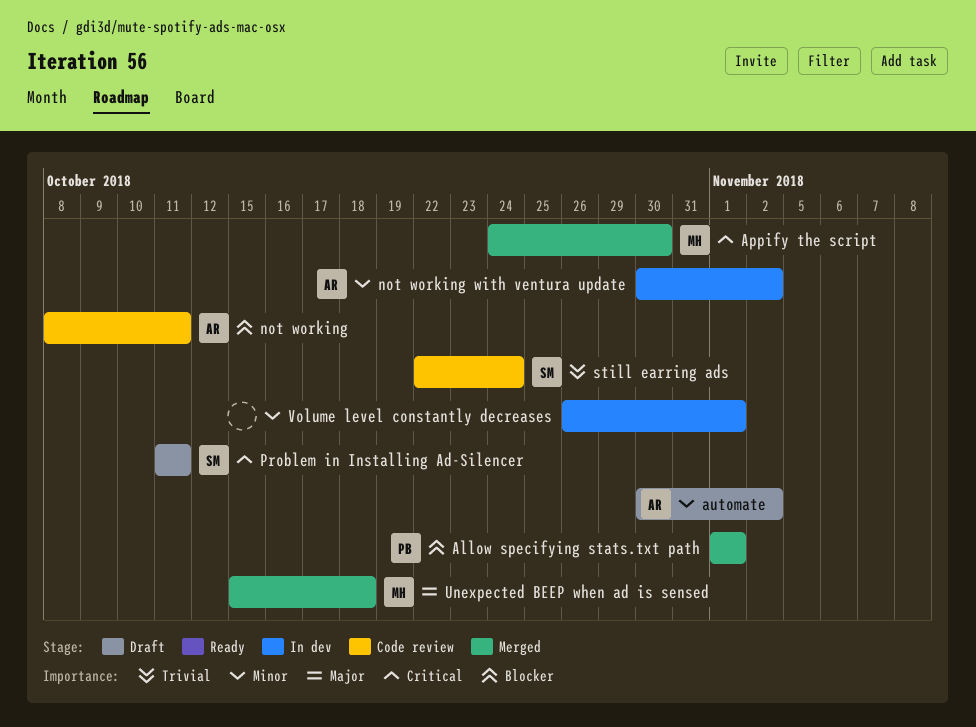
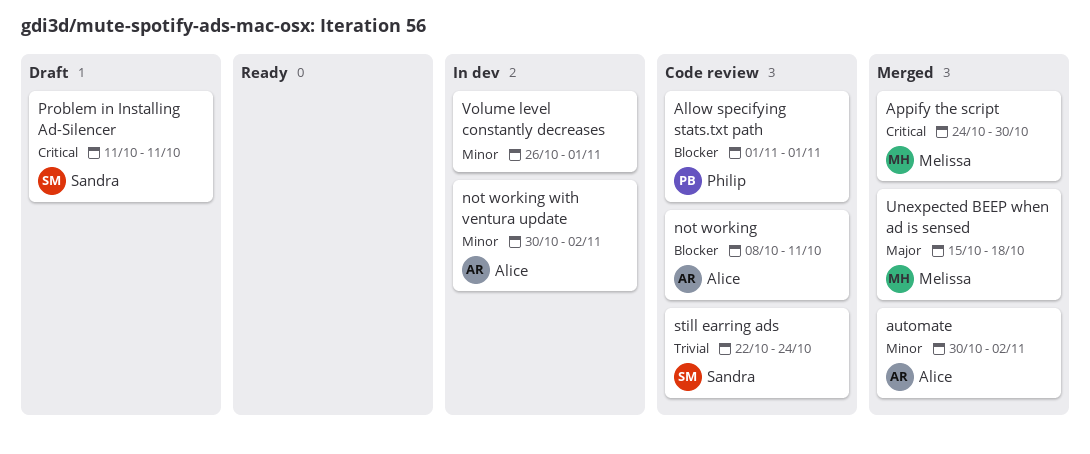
Allow specifying stats.txt path, status: Merged -> Code review
automate, status: Draft -> Merged

